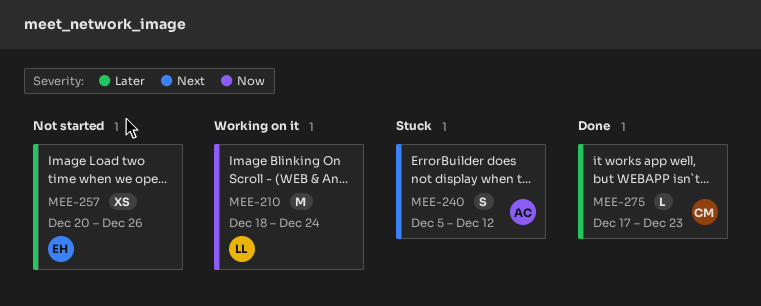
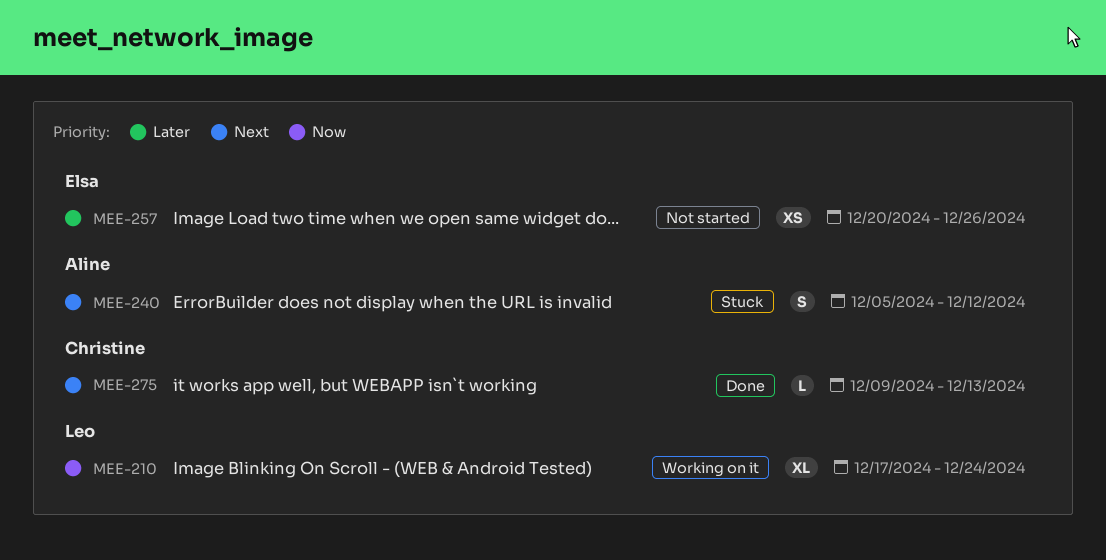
MEE-210, estimate: M -> XL
MEE-210, start: Dec 18 -> Dec 17
MEE-275, priority: Later -> Next
MEE-275, start: Dec 17 -> Dec 9
MEE-275, due: Dec 23 -> Dec 13

